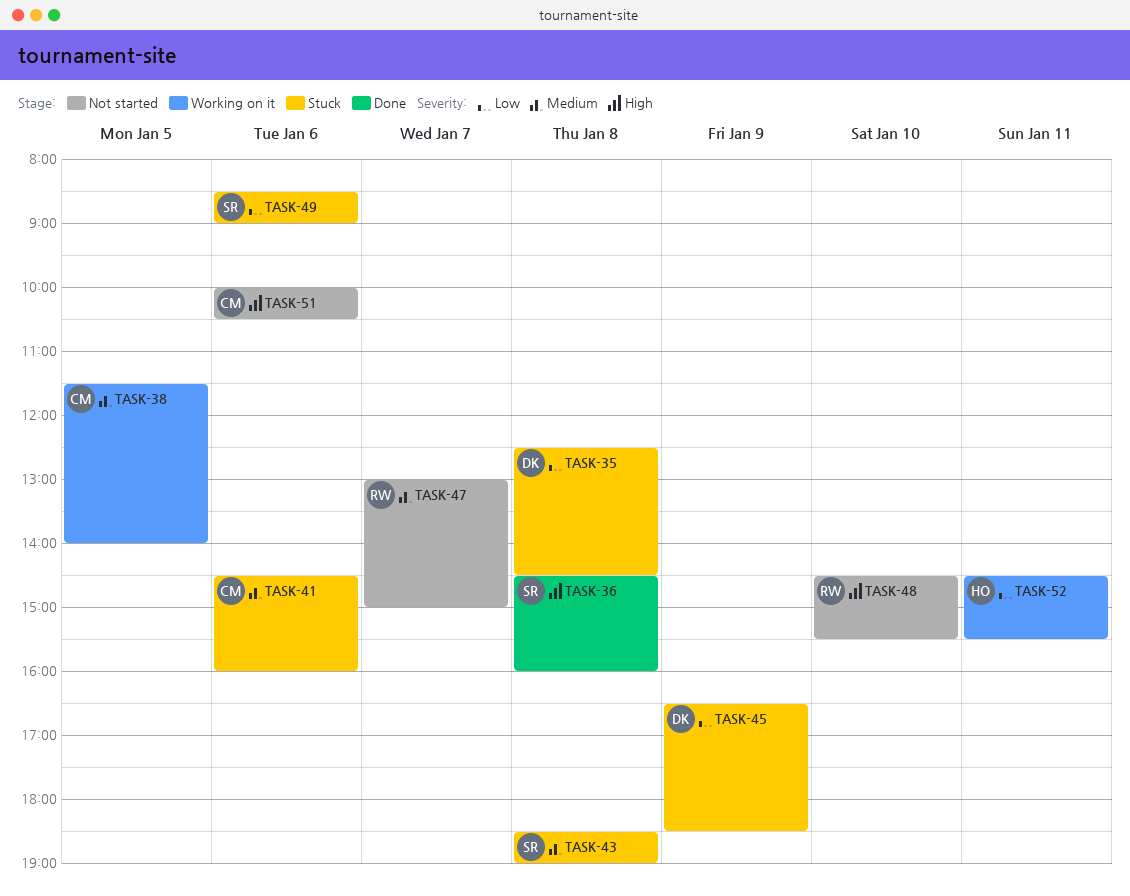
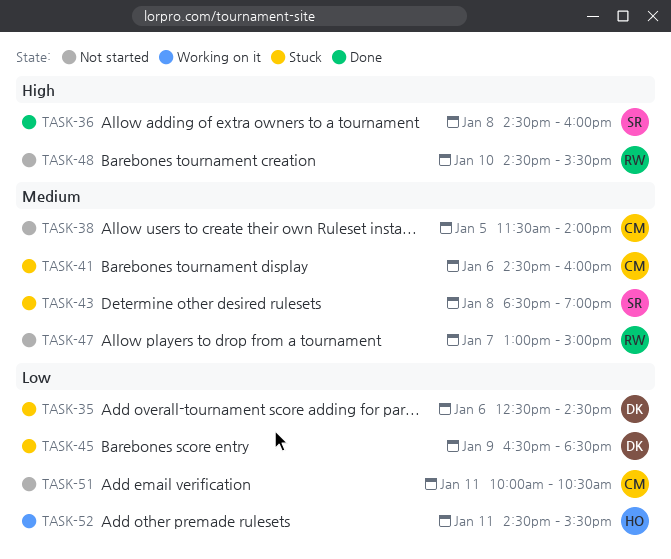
TASK-35, day: Jan 8 -> Jan 6
TASK-38, status: Working on it -> Not started
TASK-49: present -> none
TASK-51, priority: High -> Low
TASK-51, day: Jan 6 -> Jan 11

